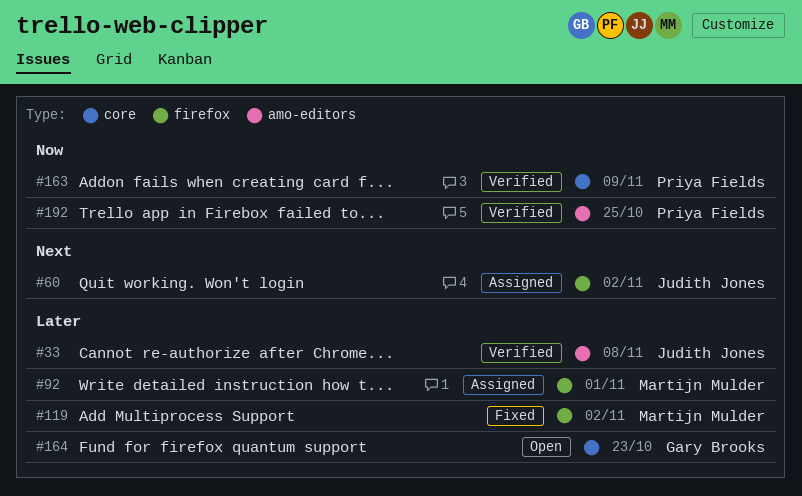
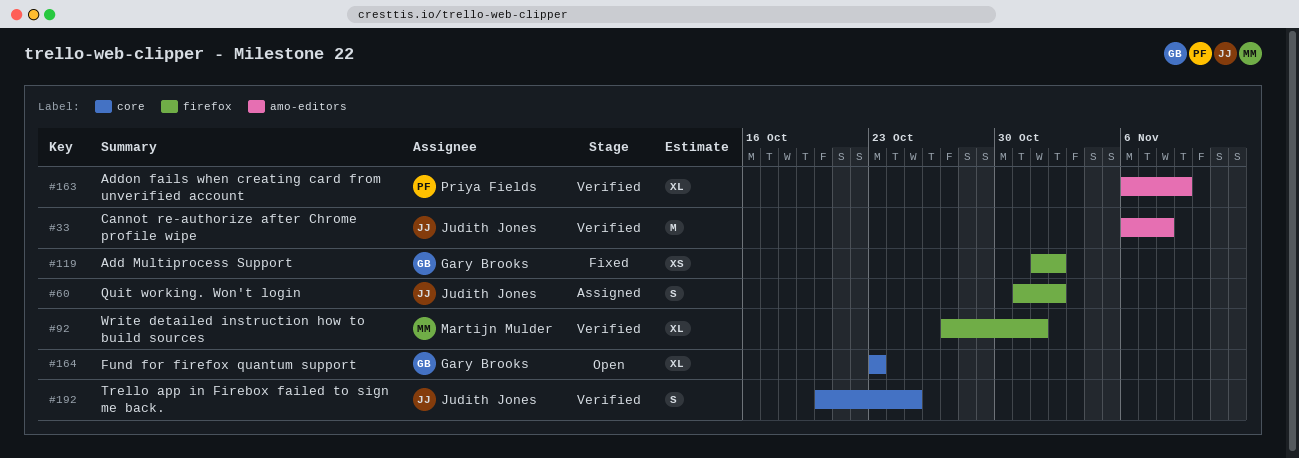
#92, status: Assigned -> Verified
#119, owner: Martijn Mulder -> Gary Brooks
#163, label: core -> amo-editors
#192, owner: Priya Fields -> Judith Jones
#192, label: amo-editors -> core

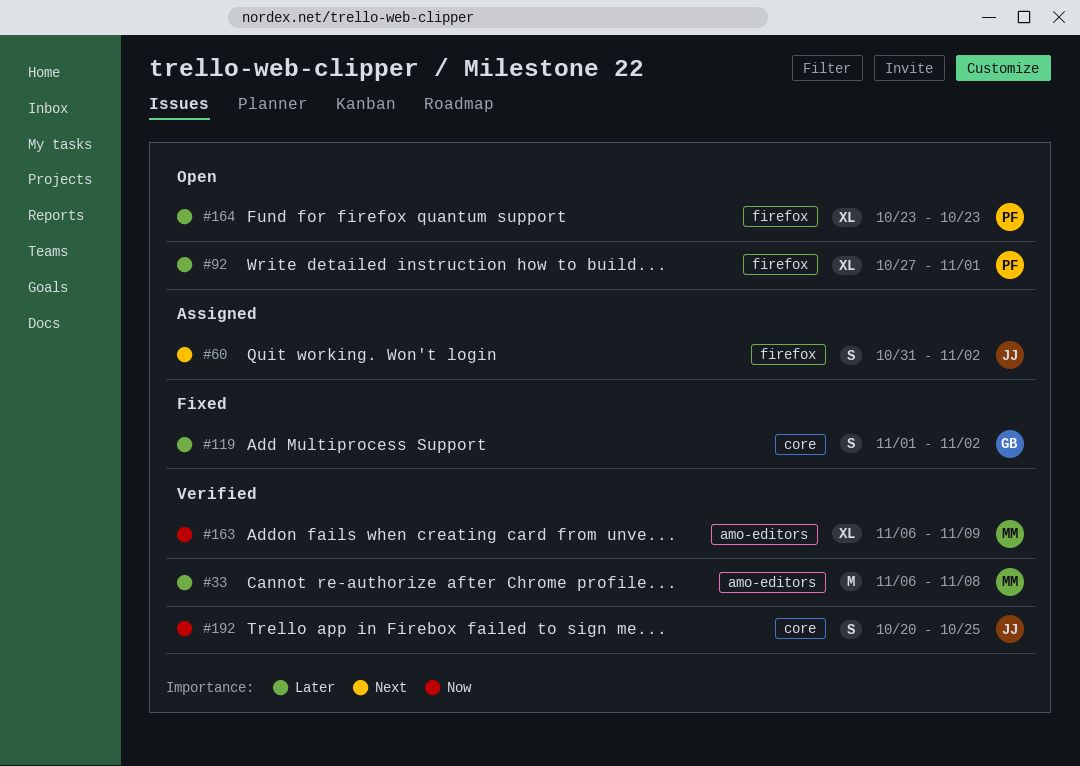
#33, owner: Judith Jones -> Martijn Mulder
#92, status: Verified -> Open
#92, owner: Martijn Mulder -> Priya Fields
#119, label: firefox -> core
#119, estimate: XS -> S
#163, owner: Priya Fields -> Martijn Mulder
#164, owner: Gary Brooks -> Priya Fields
#164, label: core -> firefox

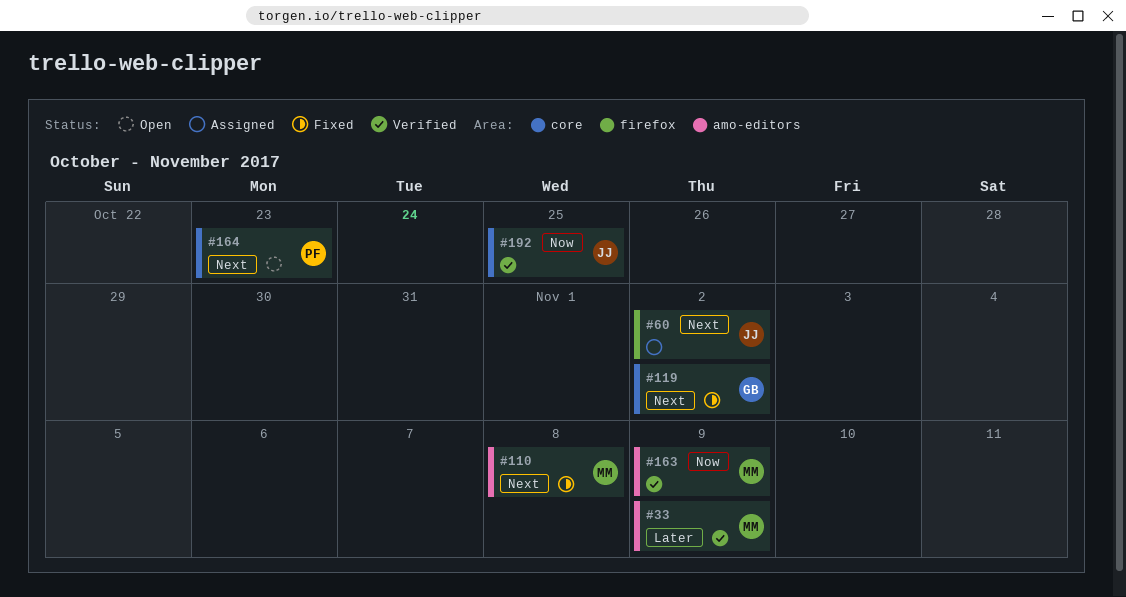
#33, due: Nov 8 -> Nov 9
#92: present -> none
#110: none -> present
#119, priority: Later -> Next
#164, priority: Later -> Next
#164, label: firefox -> core

